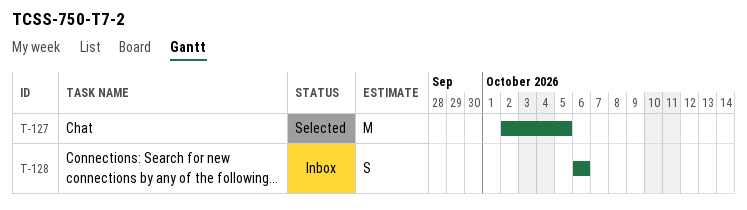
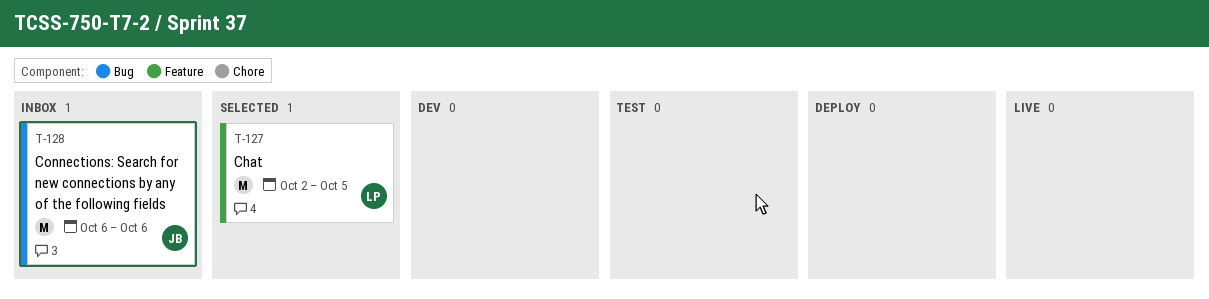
T-128, estimate: S -> M

